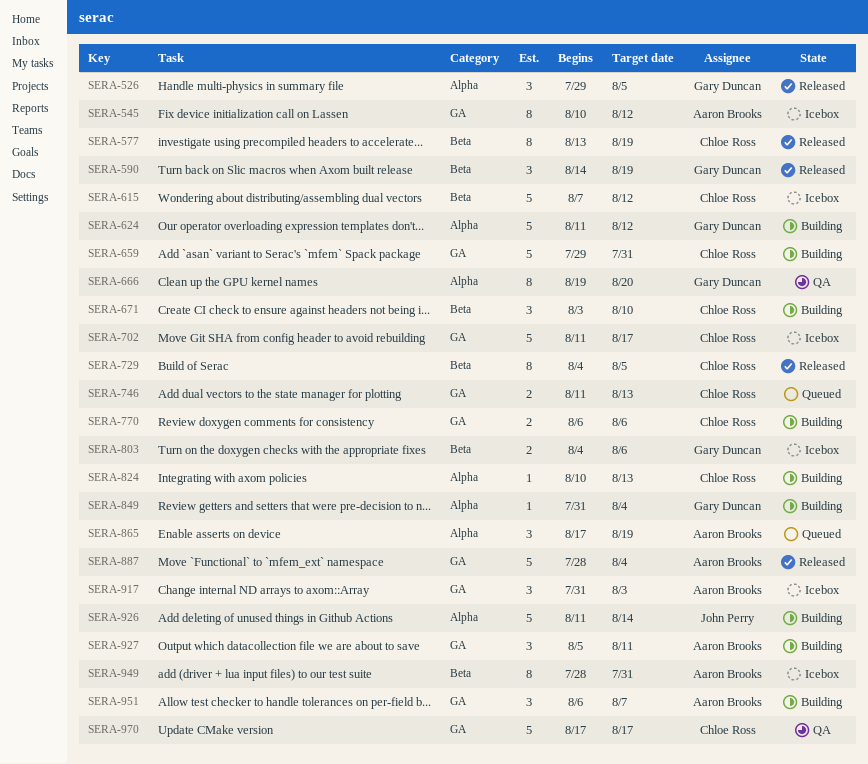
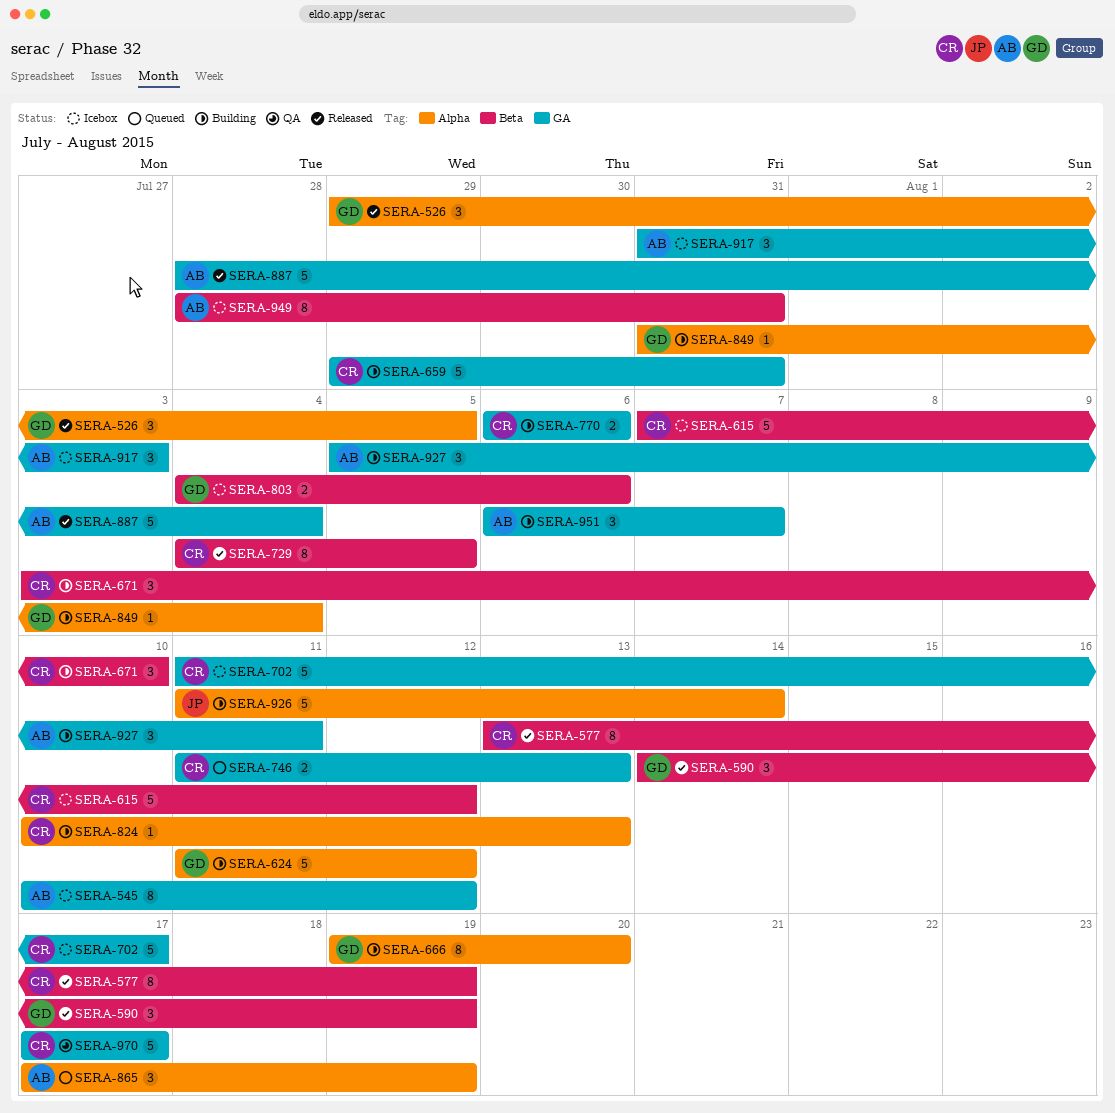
SERA-666, status: QA -> Building

